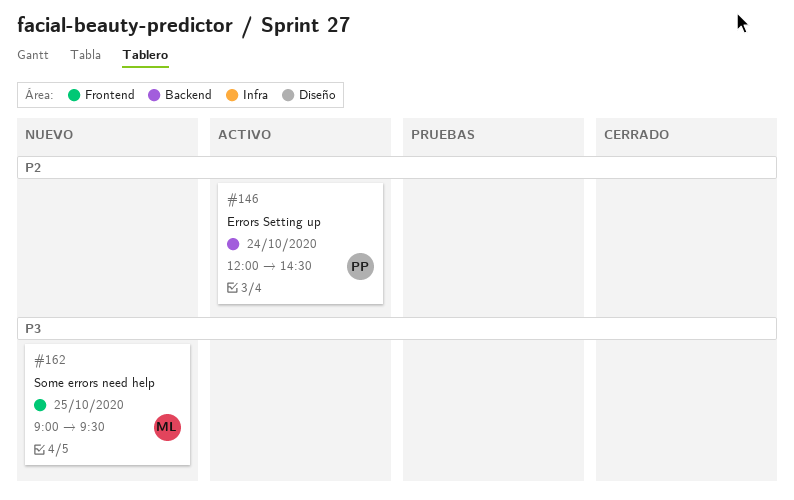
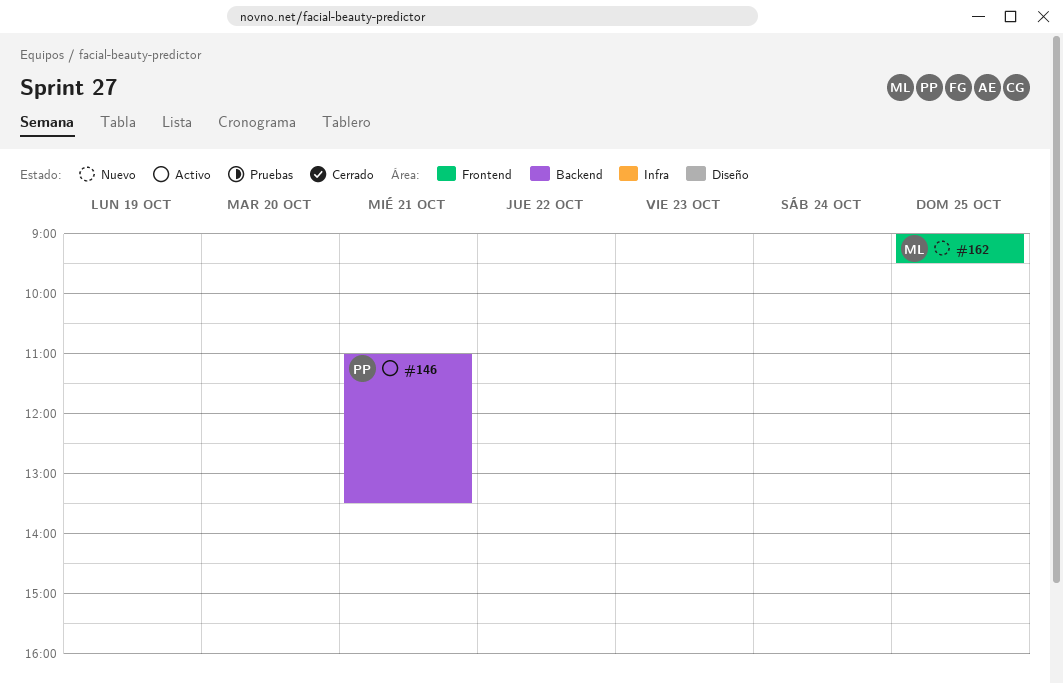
#146, day: Oct 24 -> Oct 21
#146, begins: 12:00 -> 11:00
#146, ends: 14:30 -> 13:30

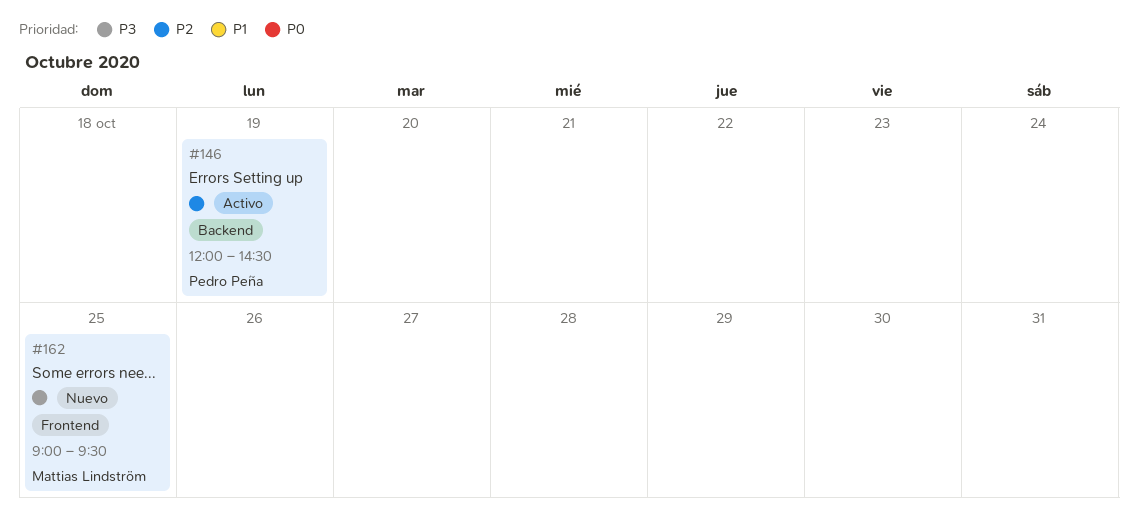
#146, day: Oct 21 -> Oct 19
#146, begins: 11:00 -> 12:00
#146, ends: 13:30 -> 14:30

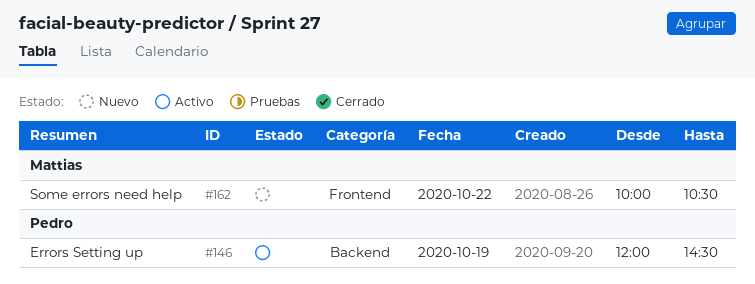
#162, day: Oct 25 -> Oct 22
#162, begins: 09:00 -> 10:00
#162, ends: 09:30 -> 10:30

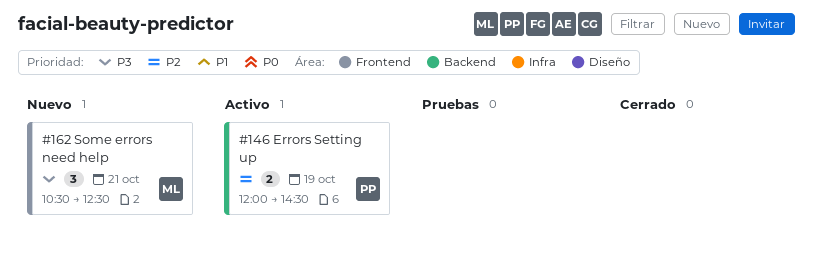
#162, day: Oct 22 -> Oct 21
#162, begins: 10:00 -> 10:30
#162, ends: 10:30 -> 12:30

